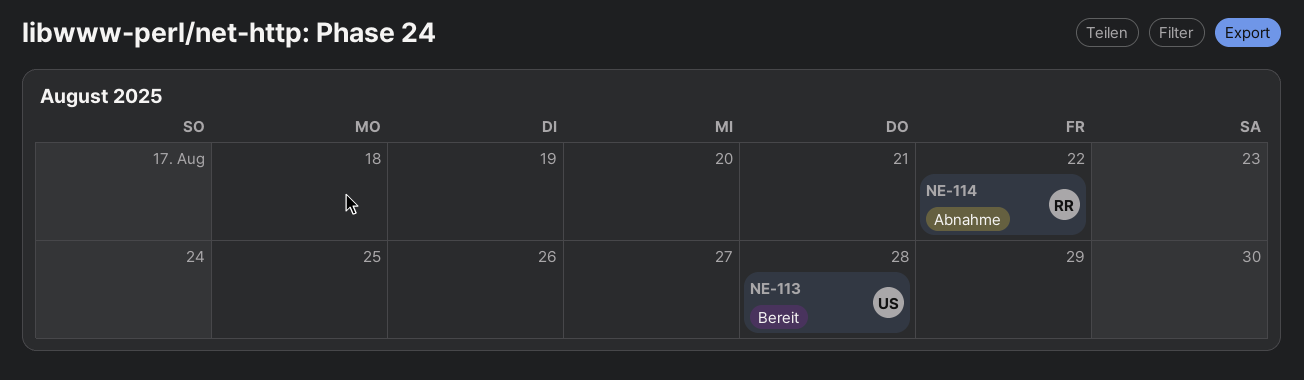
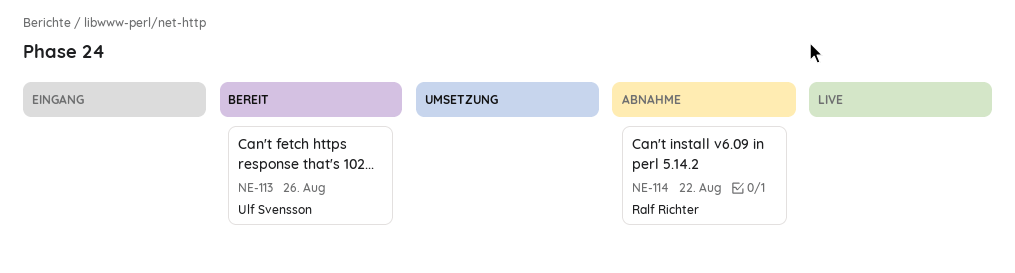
NE-113, due: Aug 28 -> Aug 26

